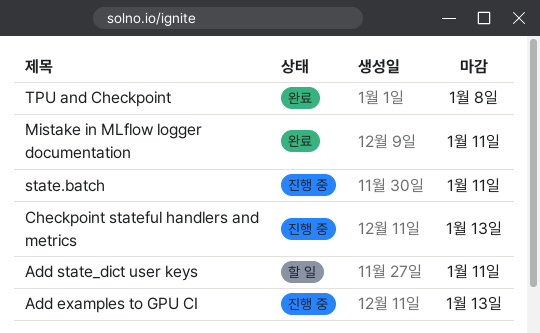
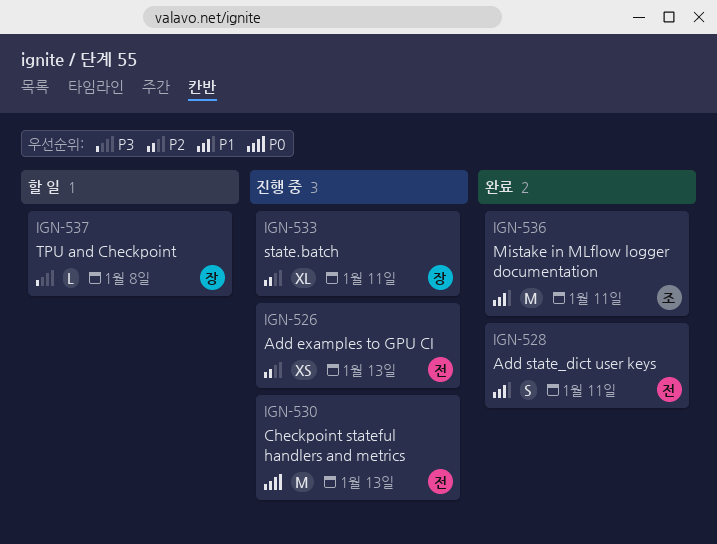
Add state_dict user keys, status: 할 일 -> 완료
TPU and Checkpoint, status: 완료 -> 할 일

